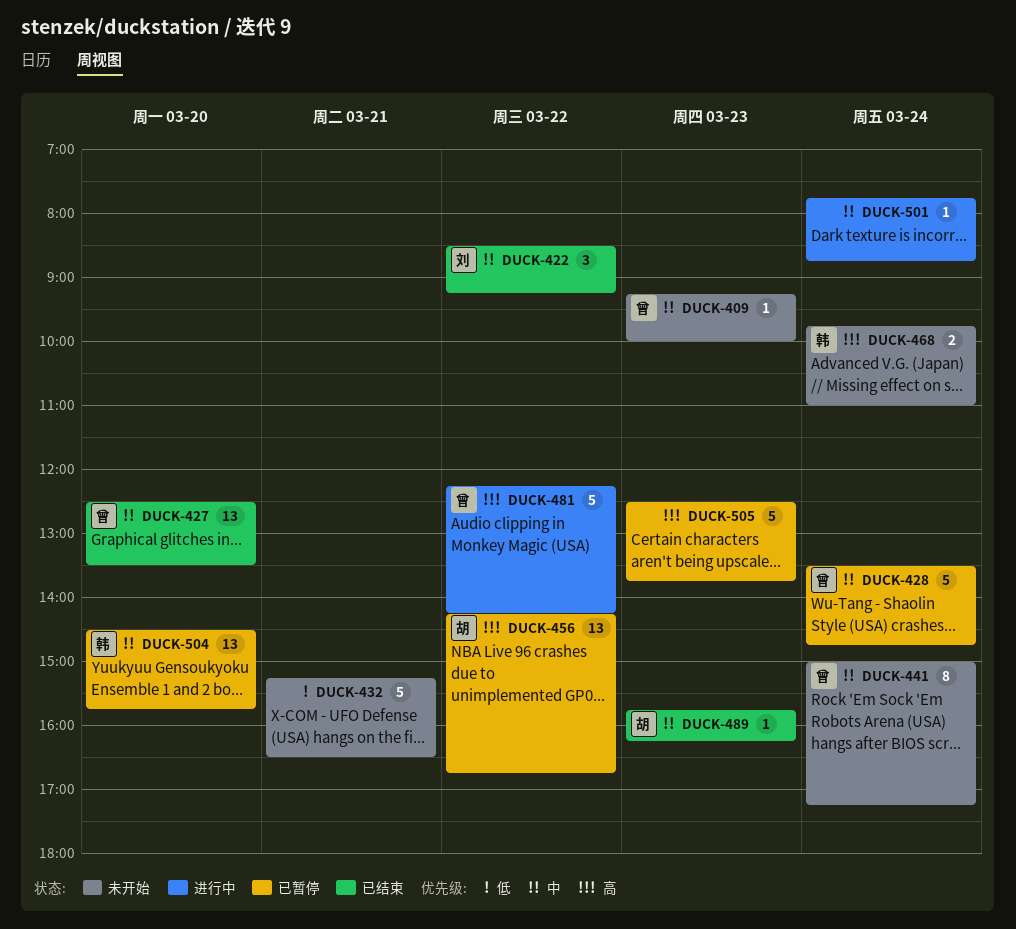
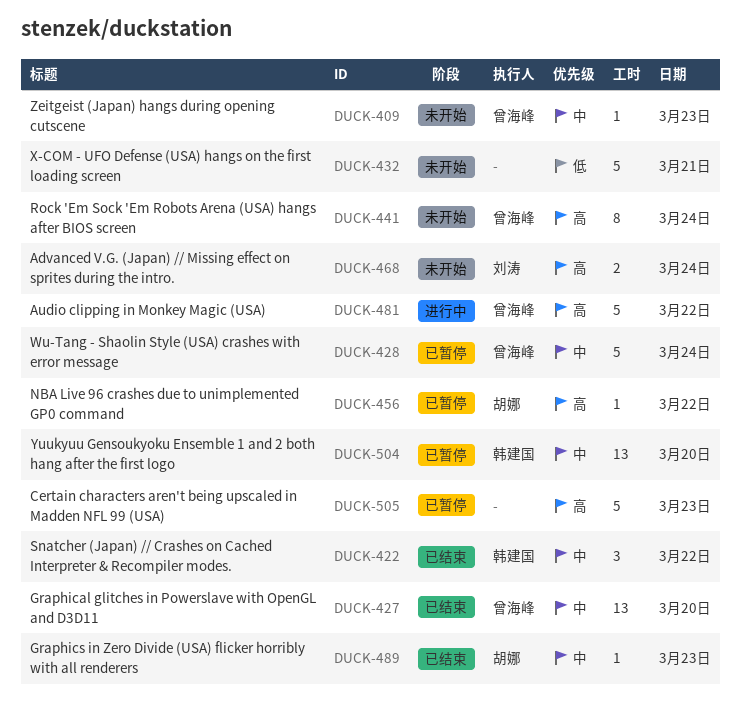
DUCK-422, owner: 刘涛 -> 韩建国
DUCK-441, priority: 中 -> 高
DUCK-456, estimate: 13 -> 1
DUCK-468, owner: 韩建国 -> 刘涛
DUCK-501: present -> none

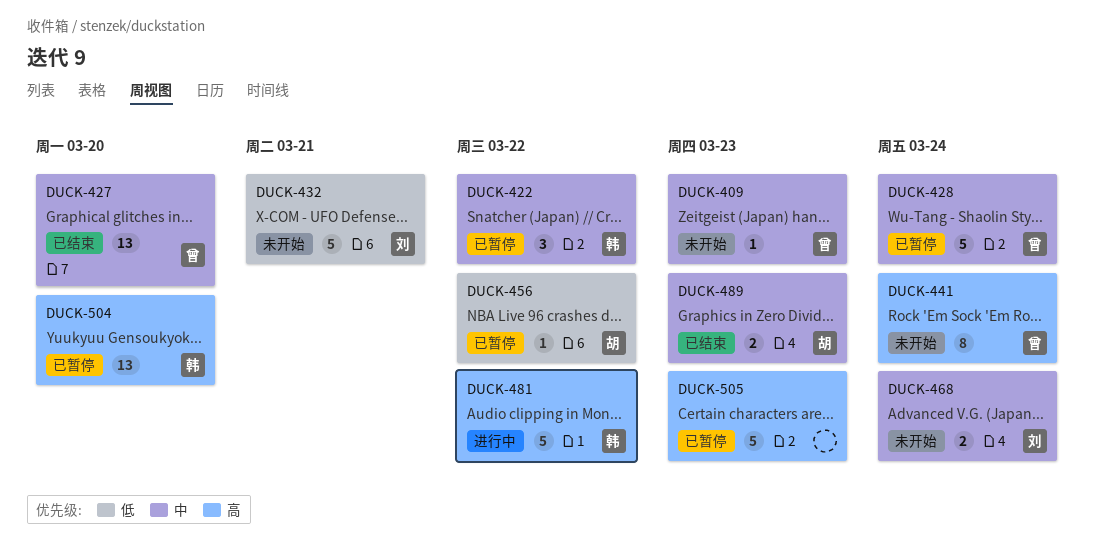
DUCK-422, status: 已结束 -> 已暂停
DUCK-432, owner: none -> 刘涛
DUCK-456, priority: 高 -> 低
DUCK-468, priority: 高 -> 中
DUCK-481, owner: 曾海峰 -> 韩建国
DUCK-489, estimate: 1 -> 2
DUCK-504, priority: 中 -> 高

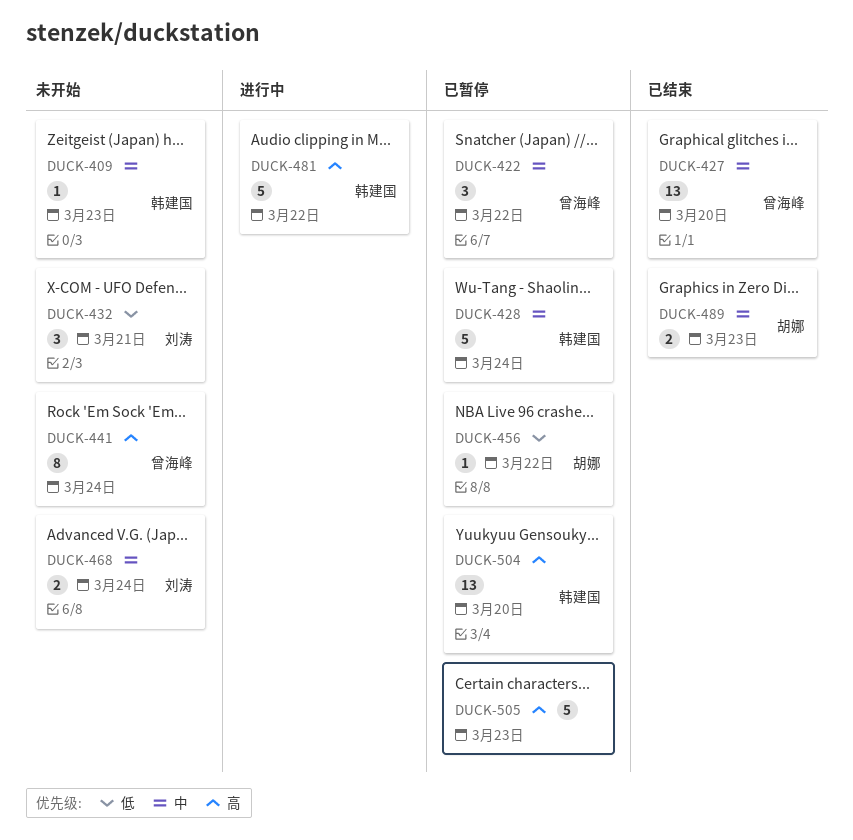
DUCK-409, owner: 曾海峰 -> 韩建国
DUCK-422, owner: 韩建国 -> 曾海峰
DUCK-428, owner: 曾海峰 -> 韩建国
DUCK-432, estimate: 5 -> 3

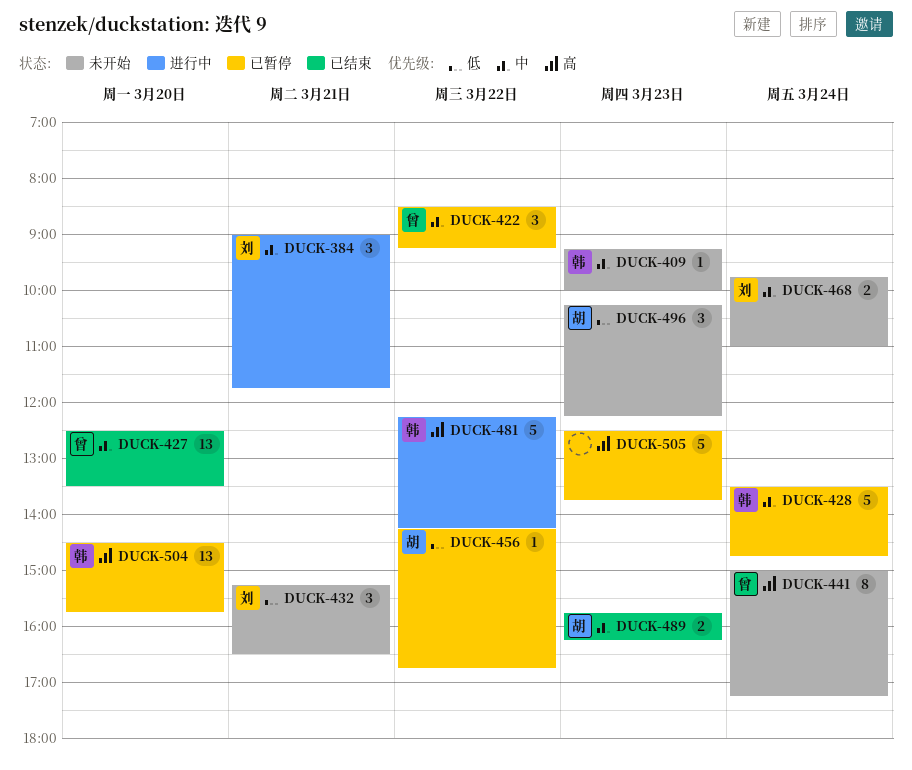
DUCK-384: none -> present
DUCK-496: none -> present

